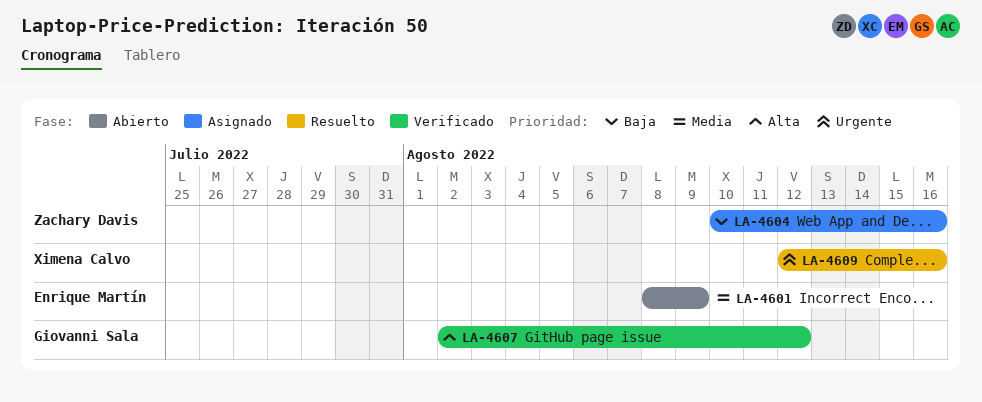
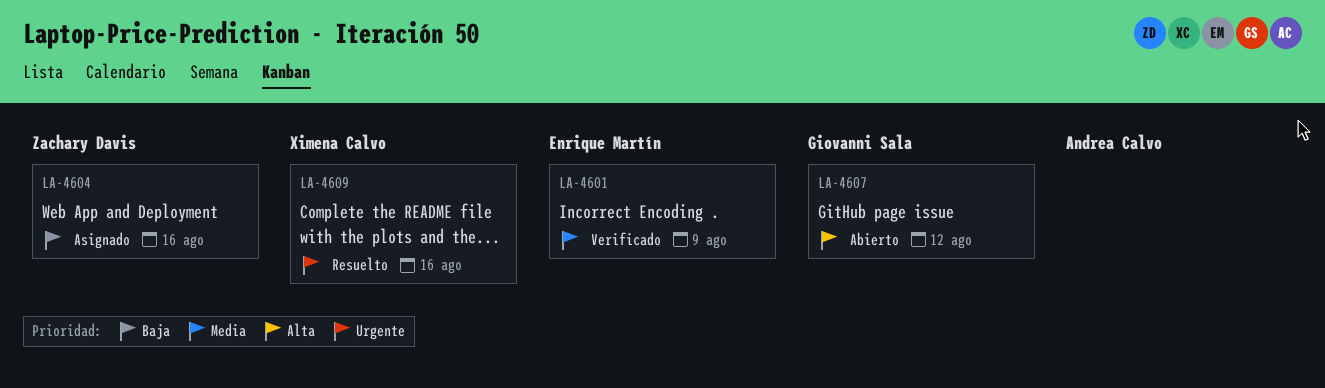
LA-4601, status: Abierto -> Verificado
LA-4607, status: Verificado -> Abierto

